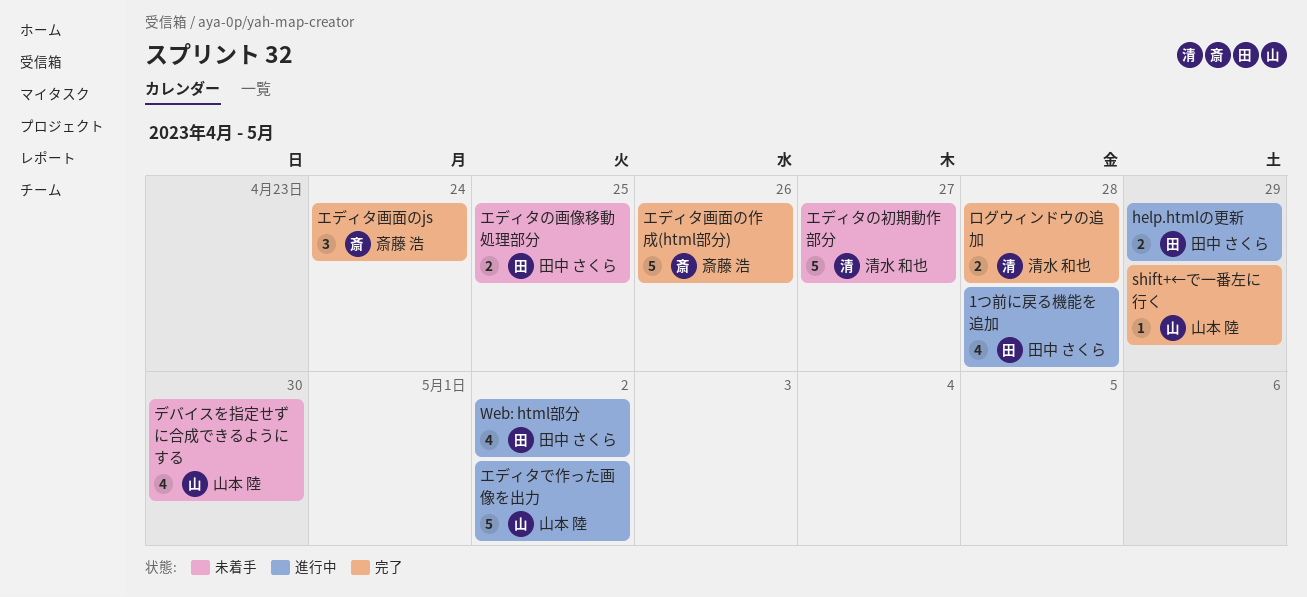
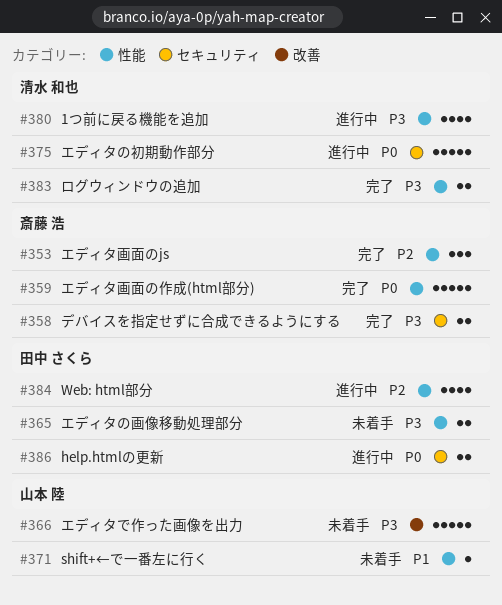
1つ前に戻る機能を追加, owner: 田中 さくら -> 清水 和也
shift+←で一番左に行く, status: 完了 -> 未着手
エディタで作った画像を出力, status: 進行中 -> 未着手
エディタの初期動作部分, status: 未着手 -> 進行中
デバイスを指定せずに合成できるようにする, status: 未着手 -> 完了
デバイスを指定せずに合成できるようにする, owner: 山本 陸 -> 斎藤 浩
デバイスを指定せずに合成できるようにする, estimate: 4 -> 2

